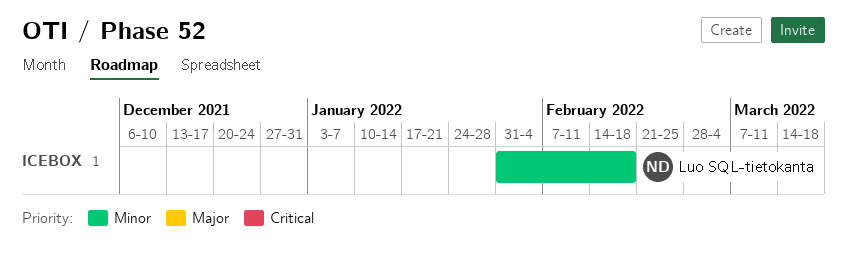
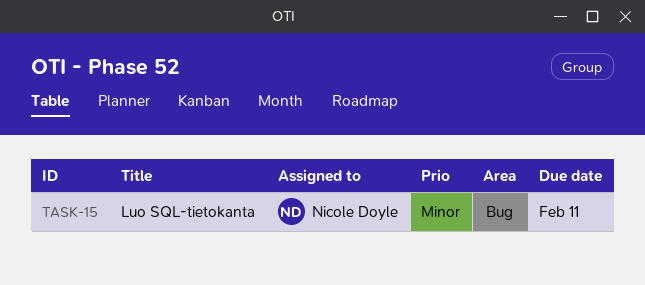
Luo SQL-tietokanta, due: Feb 18 -> Feb 11

